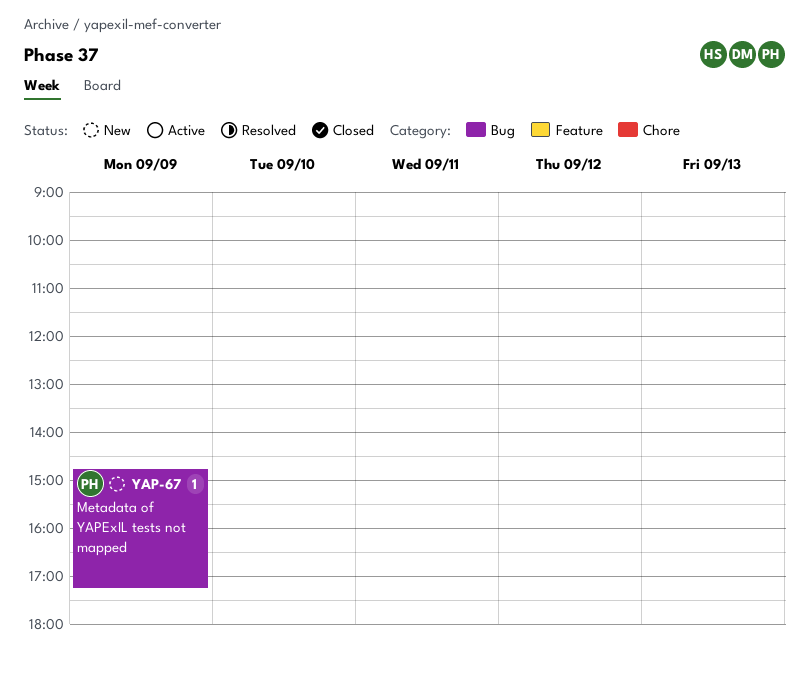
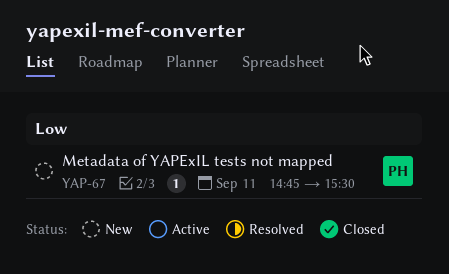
YAP-67, day: Sep 9 -> Sep 11
YAP-67, ends: 17:15 -> 15:30

